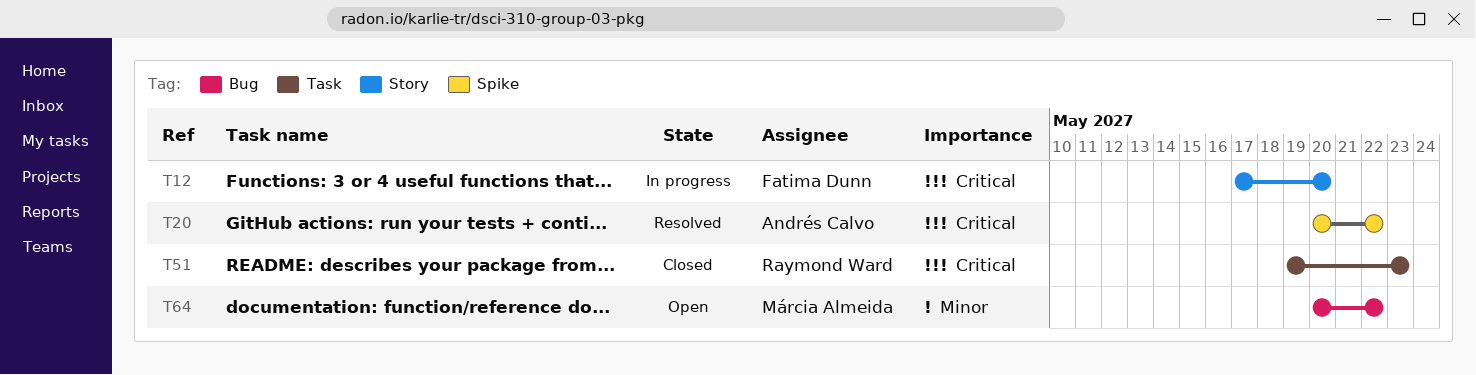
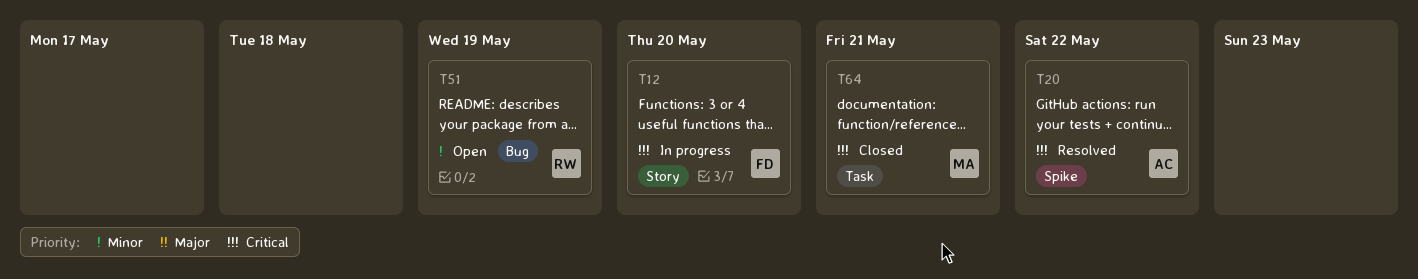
T51, status: Closed -> Open
T51, priority: Critical -> Minor
T51, label: Task -> Bug
T51, due: May 23 -> May 19
T64, status: Open -> Closed
T64, priority: Minor -> Critical
T64, label: Bug -> Task
T64, due: May 22 -> May 21

